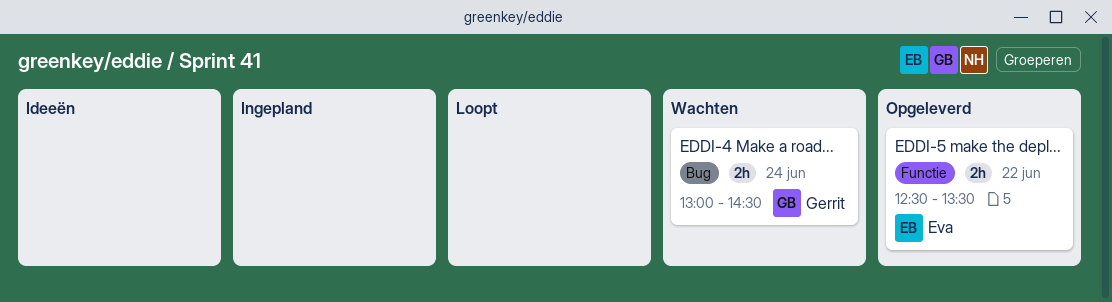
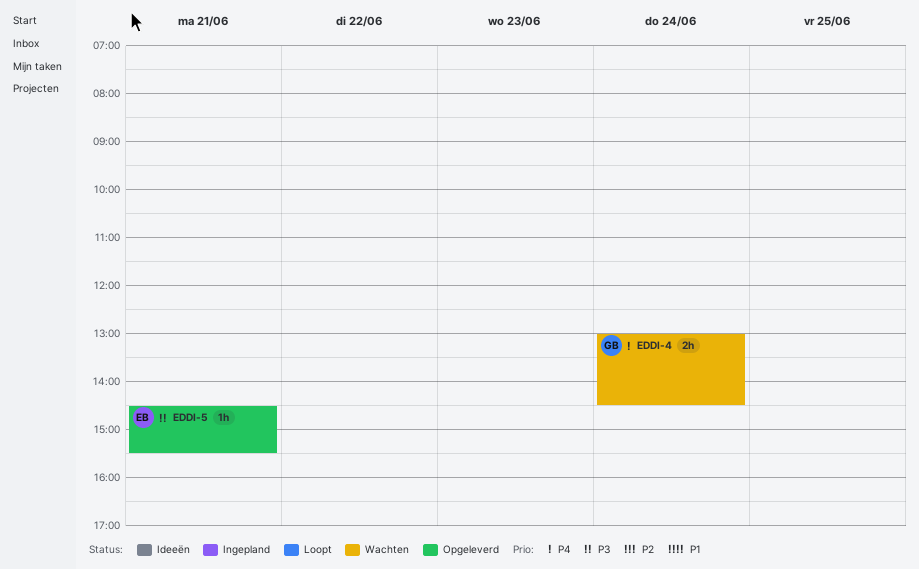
EDDI-5, estimate: 2h -> 1h
EDDI-5, day: Jun 22 -> Jun 21
EDDI-5, begins: 12:30 -> 14:30
EDDI-5, ends: 13:30 -> 15:30

